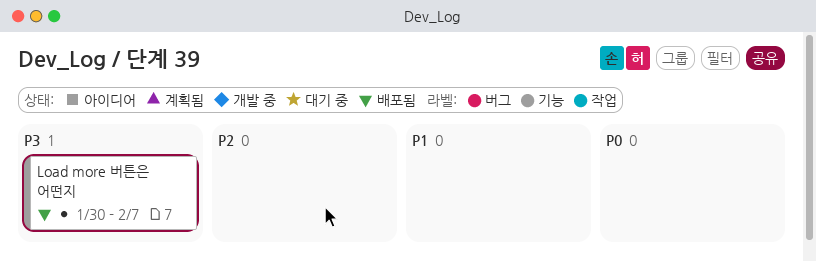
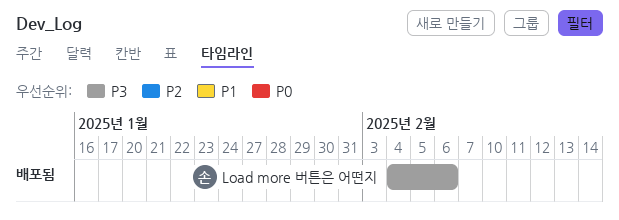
Load more 버튼은 어떤지, start: Jan 30 -> Feb 4
Load more 버튼은 어떤지, due: Feb 7 -> Feb 6

